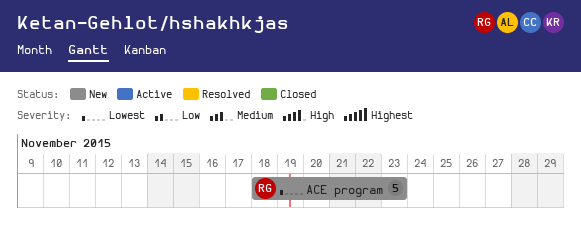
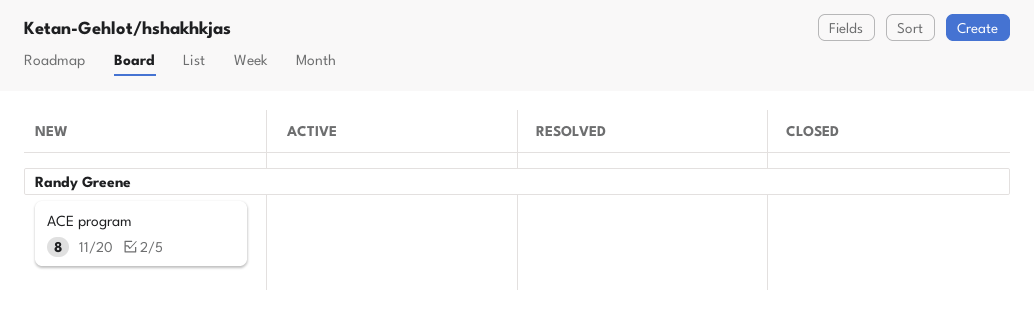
ACE program, estimate: 5 -> 8
ACE program, due: Nov 23 -> Nov 20

